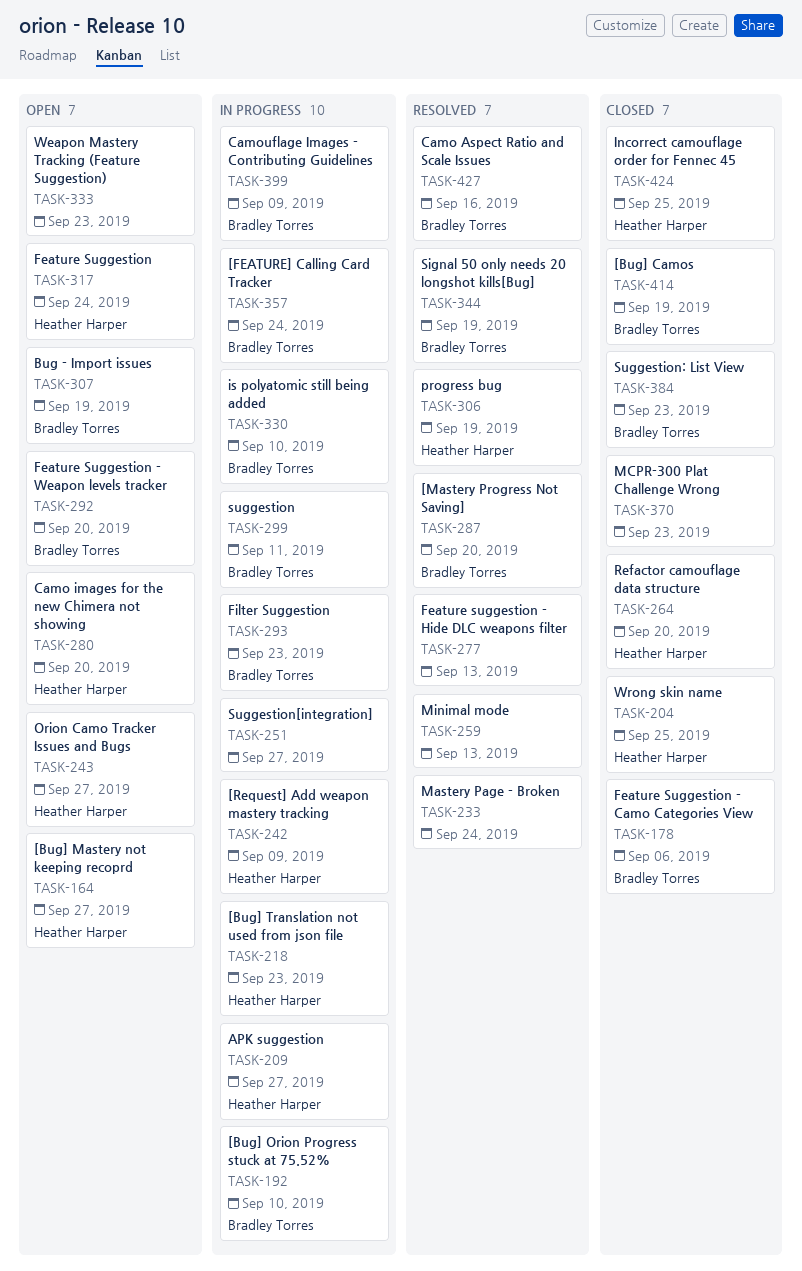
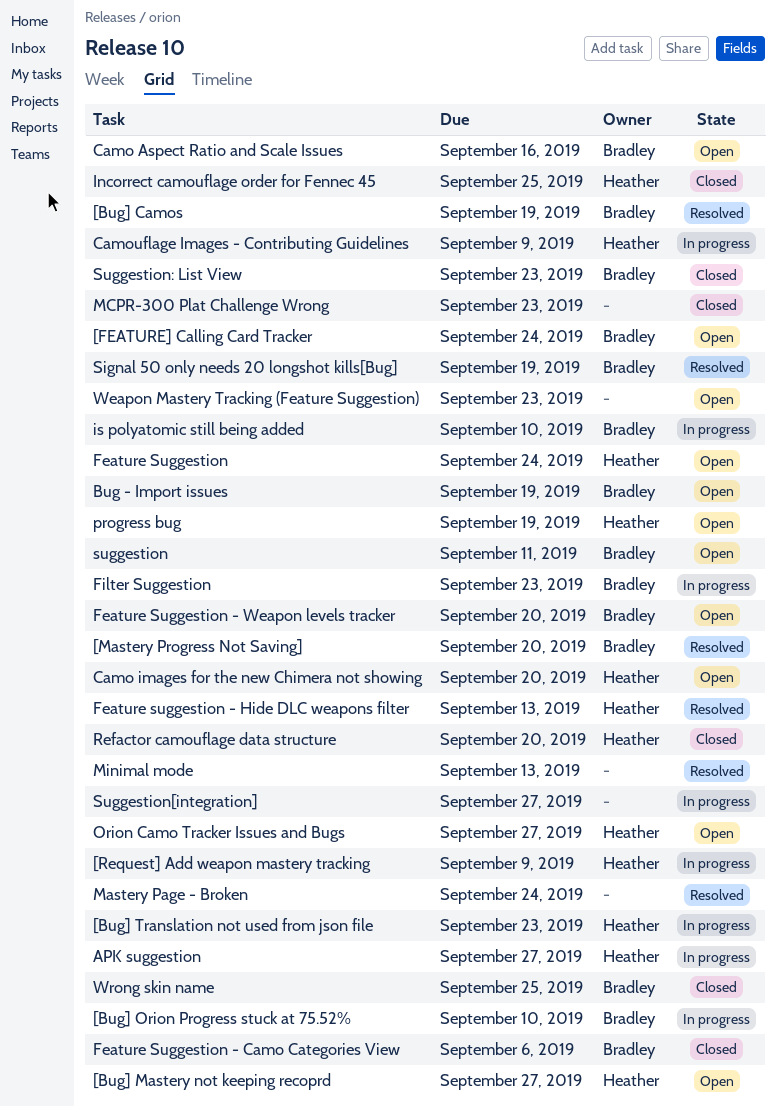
[Bug] Camos, status: Closed -> Resolved
[FEATURE] Calling Card Tracker, status: In progress -> Open
Camo Aspect Ratio and Scale Issues, status: Resolved -> Open
Camouflage Images - Contributing Guidelines, owner: Bradley Torres -> Heather Harper
Feature suggestion - Hide DLC weapons filter, owner: none -> Heather Harper
progress bug, status: Resolved -> Open
suggestion, status: In progress -> Open
Wrong skin name, owner: Heather Harper -> Bradley Torres

